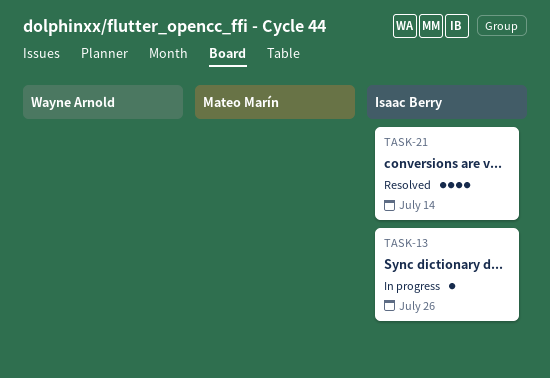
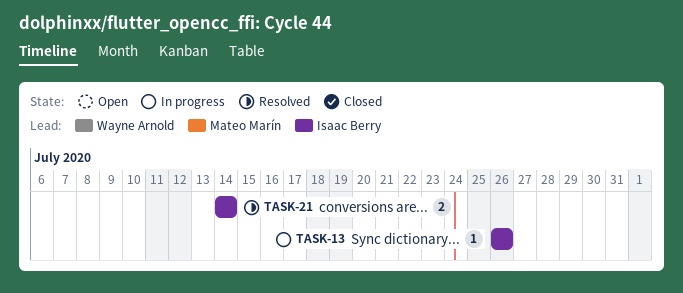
TASK-21, estimate: 4 -> 2

